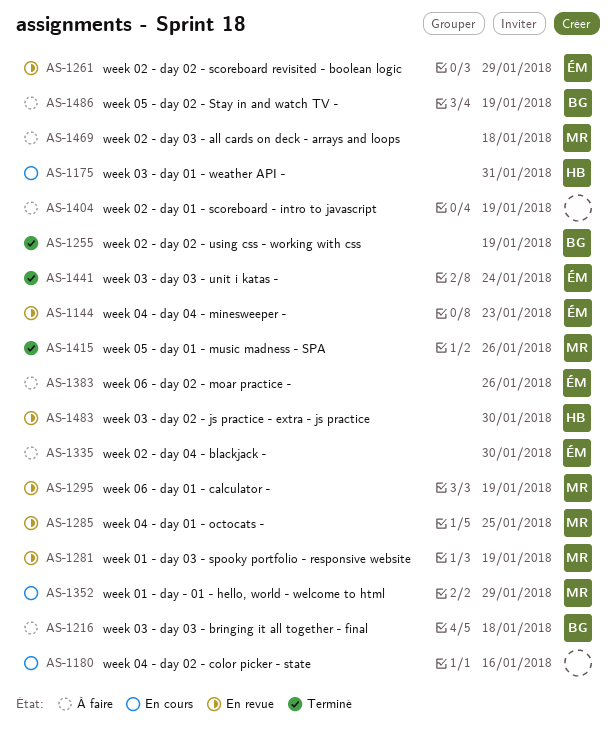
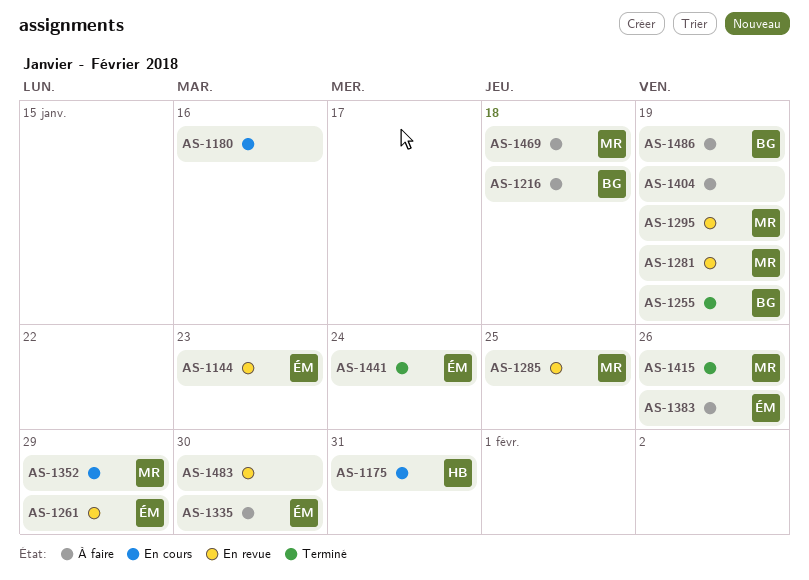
AS-1483, owner: HB -> none

